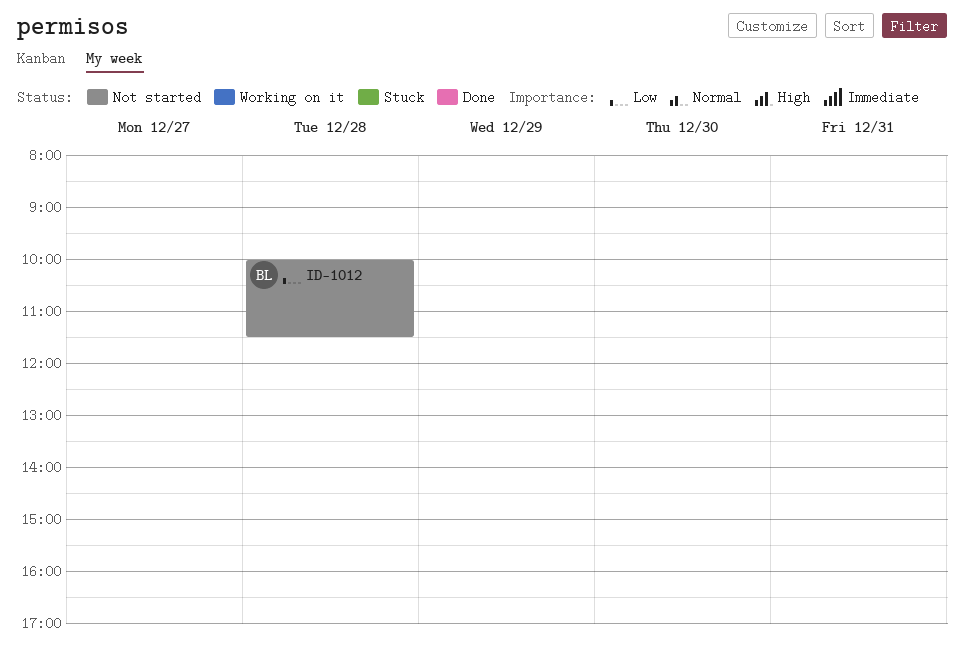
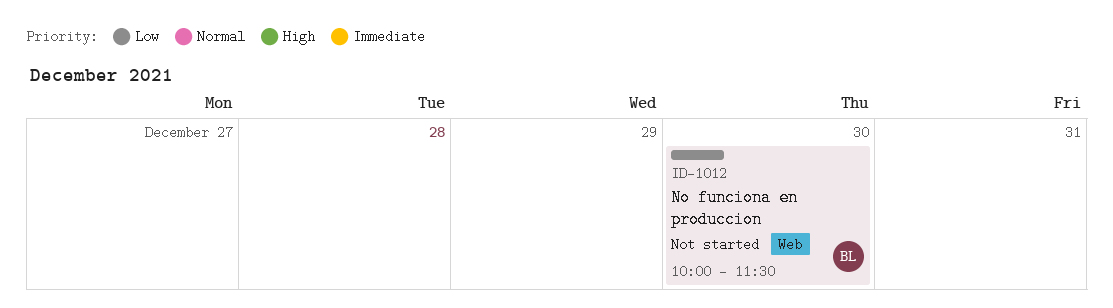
ID-1012, day: Dec 28 -> Dec 30

